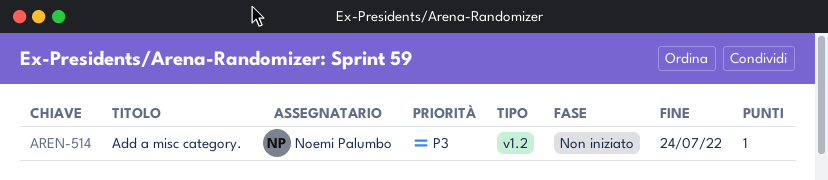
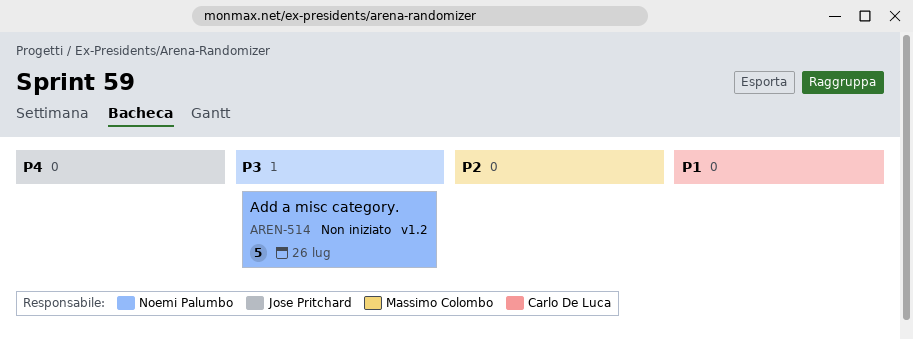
AREN-514, estimate: 1 -> 5
AREN-514, due: Jul 24 -> Jul 26

